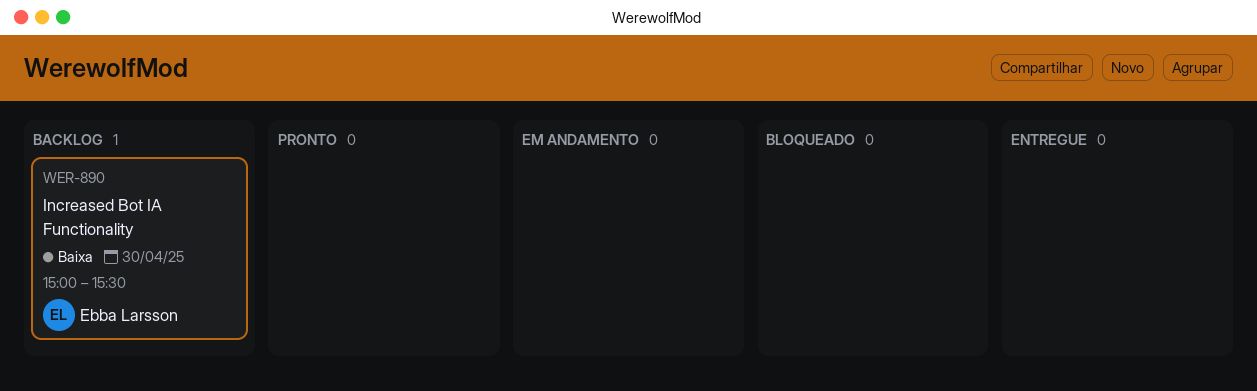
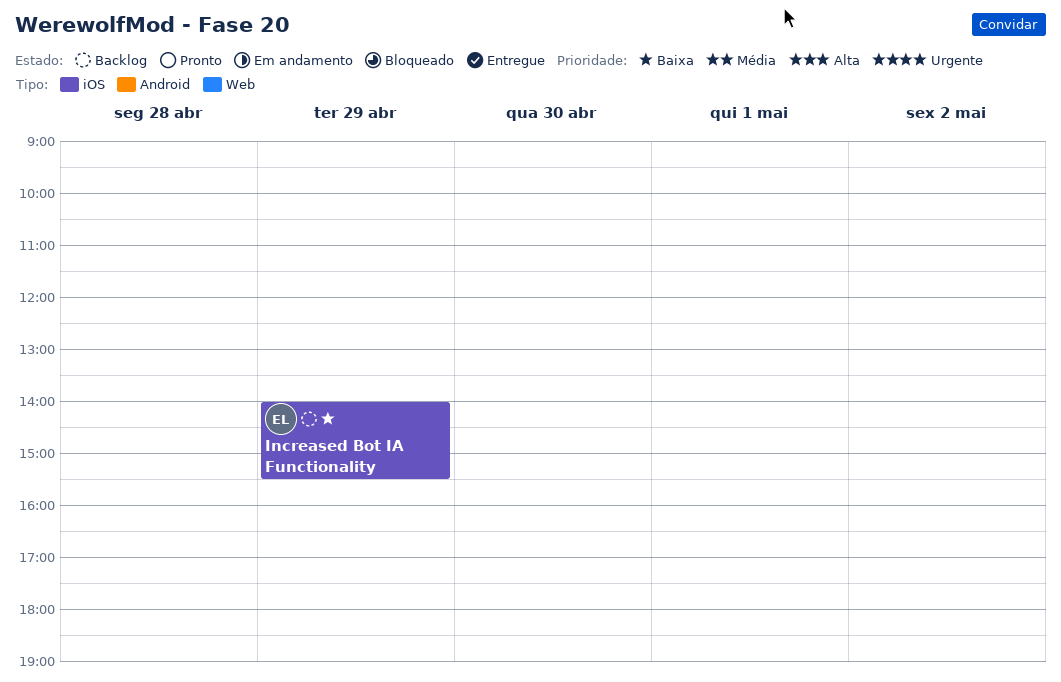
Increased Bot IA Functionality, day: Apr 30 -> Apr 29
Increased Bot IA Functionality, begins: 15:00 -> 14:00

